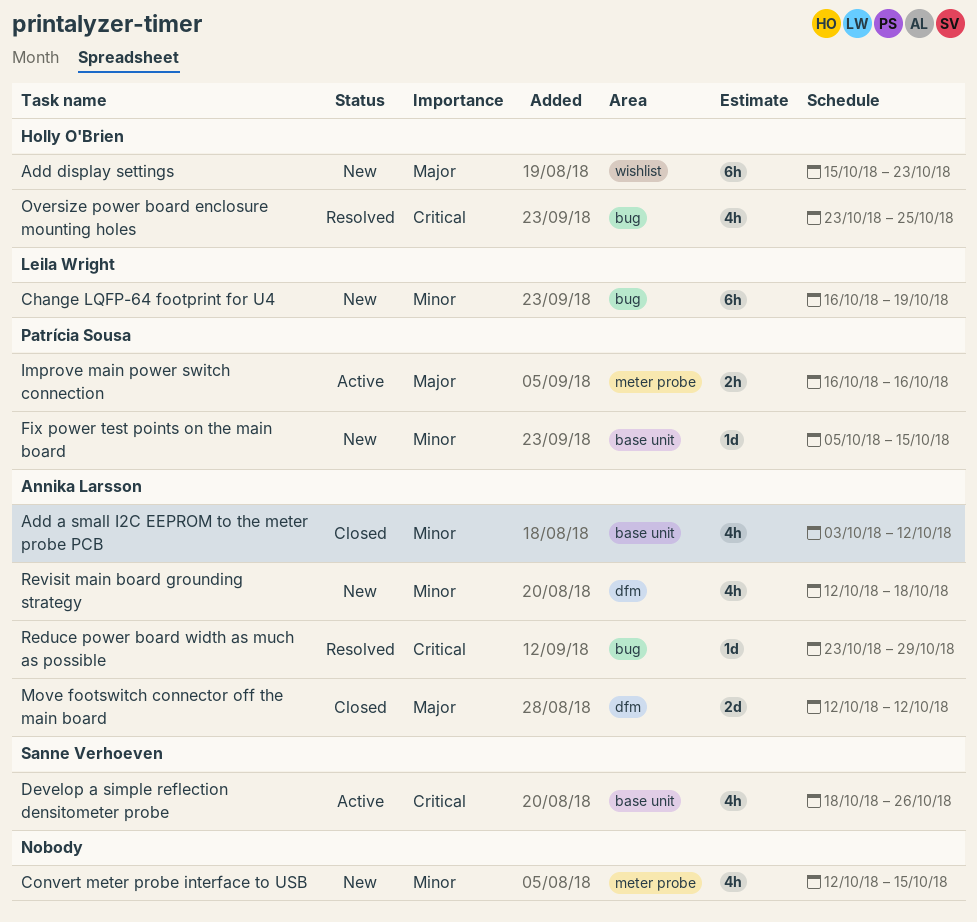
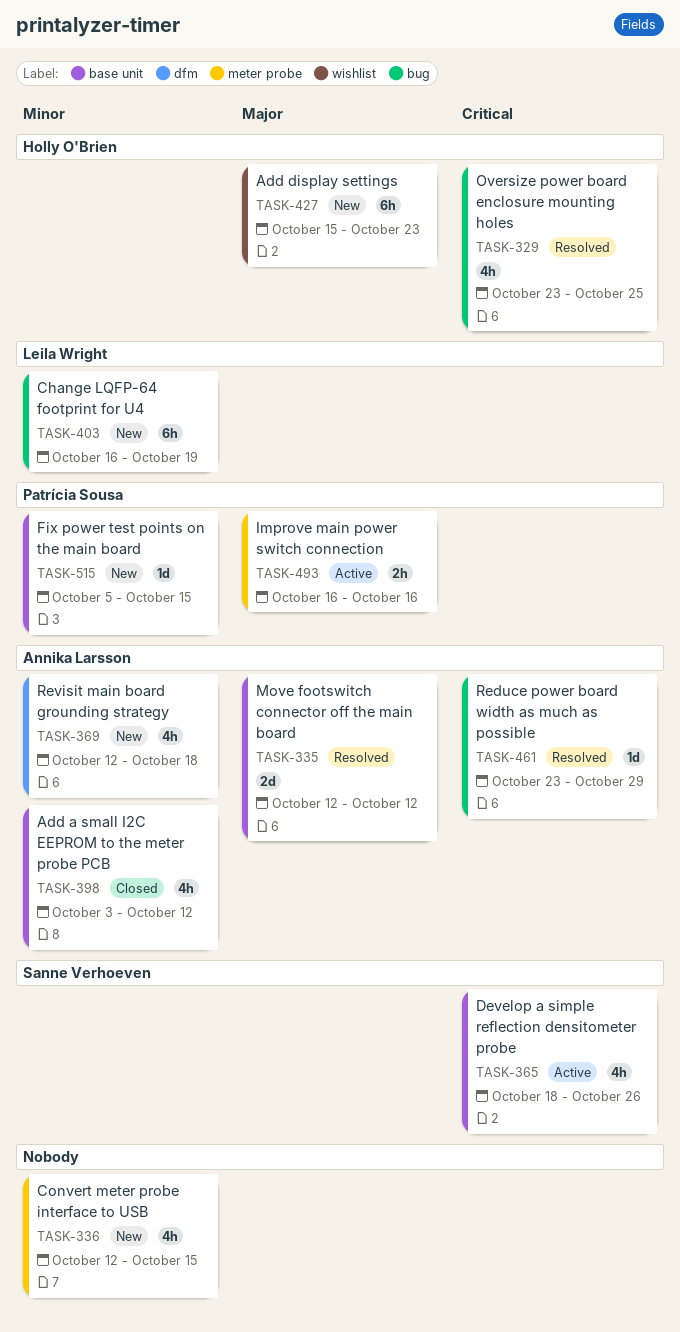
Move footswitch connector off the main board, status: Closed -> Resolved
Move footswitch connector off the main board, label: dfm -> base unit

